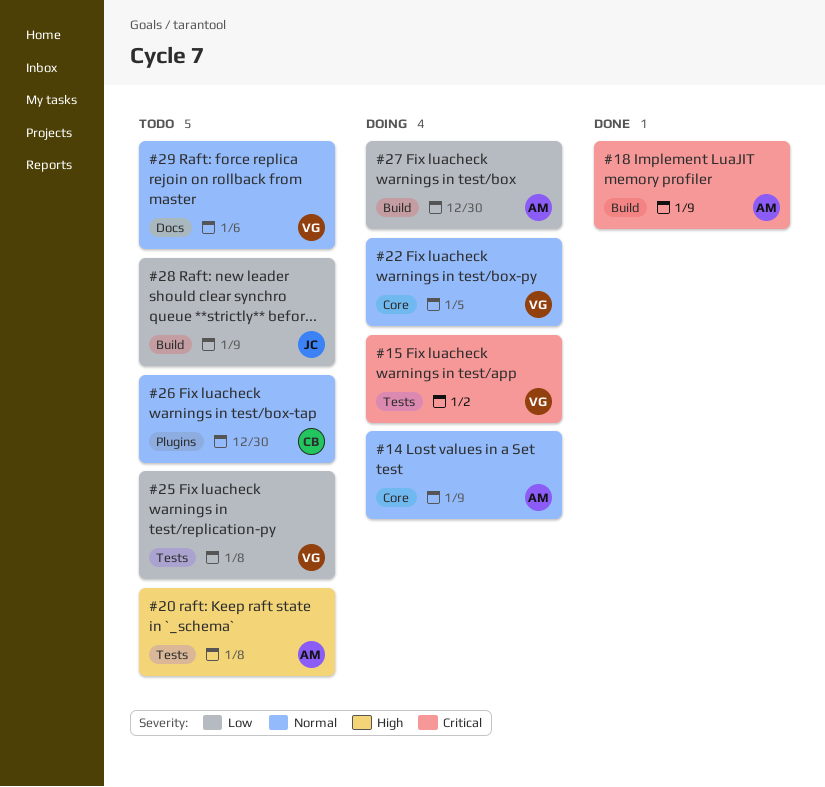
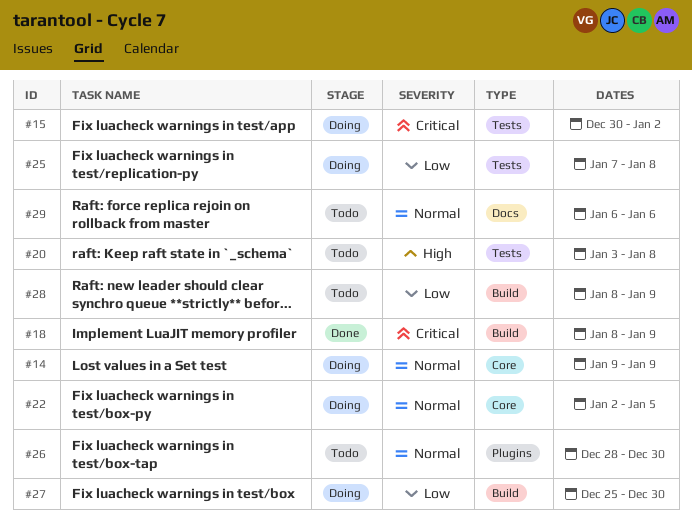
#25, status: Todo -> Doing

